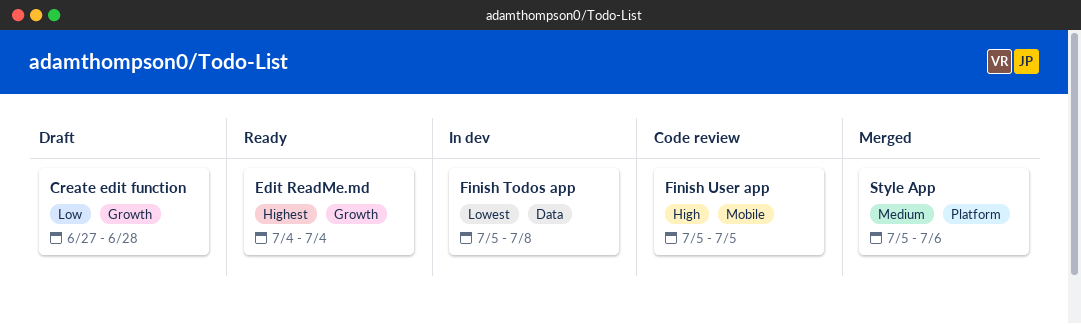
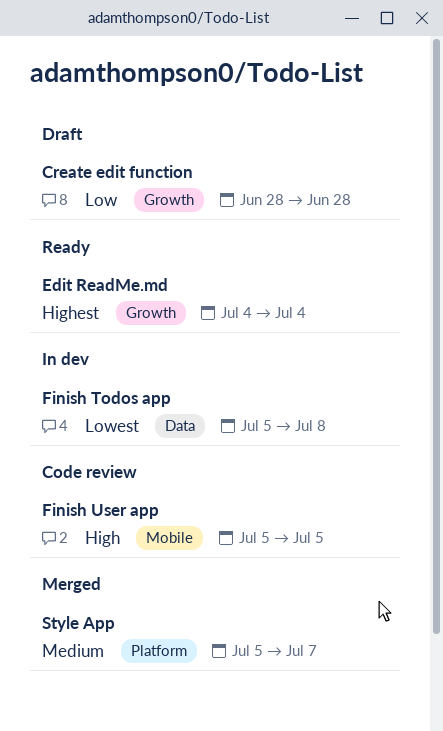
Create edit function, start: Jun 27 -> Jun 28
Style App, due: Jul 6 -> Jul 7

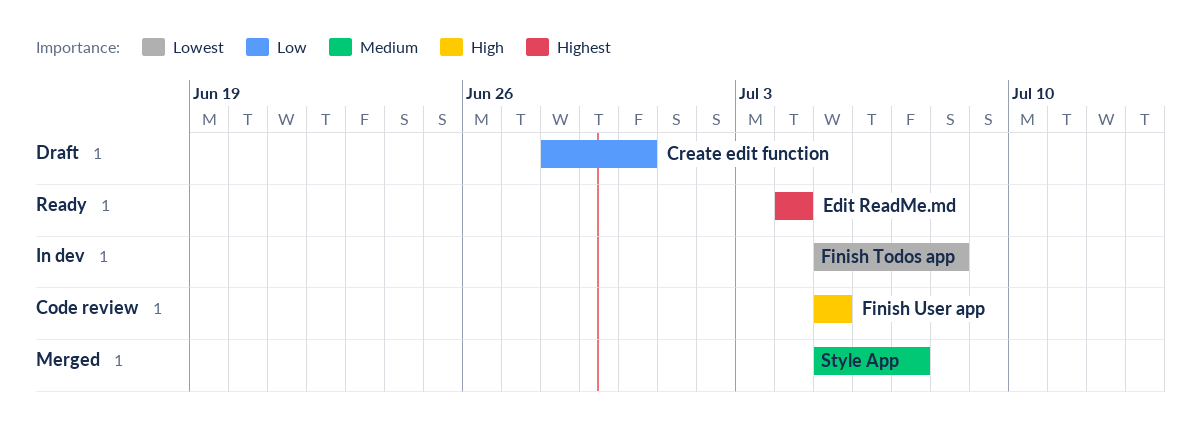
Create edit function, due: Jun 28 -> Jun 30

